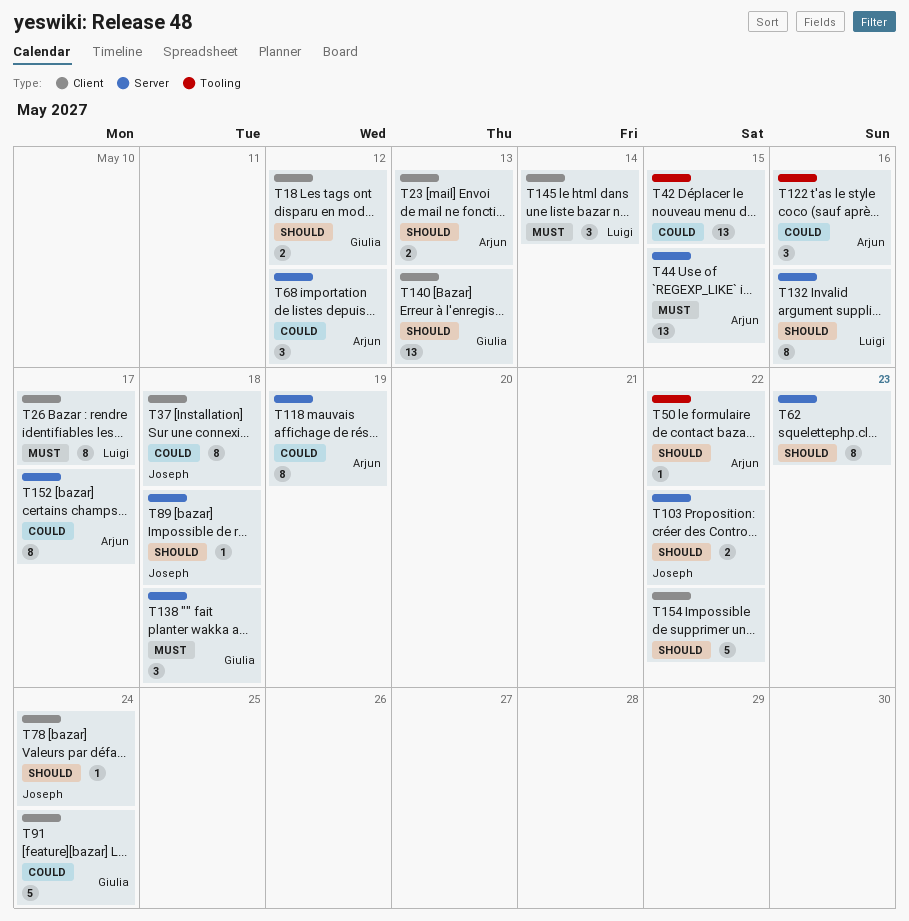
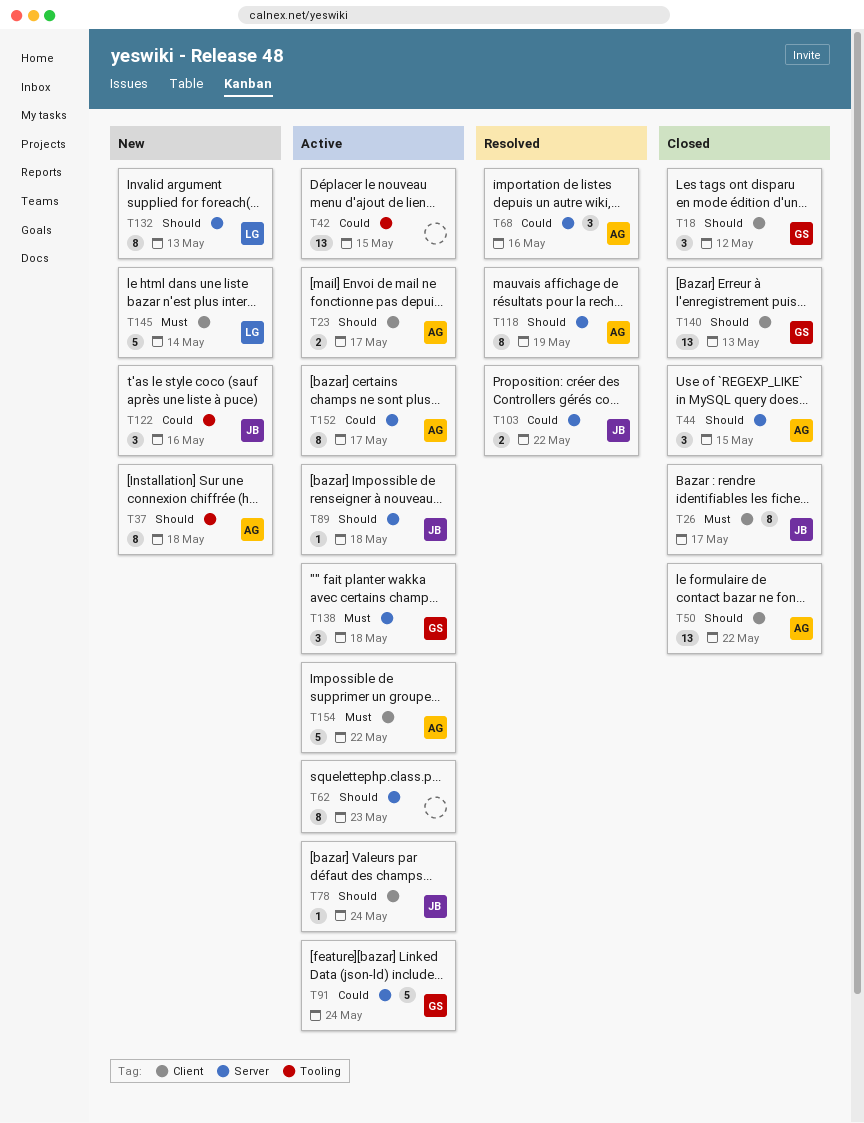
T18, estimate: 2 -> 3
T23, due: May 13 -> May 17
T26, owner: Luigi -> Joseph
T37, owner: Joseph -> Arjun
T37, priority: Could -> Should
T37, label: Client -> Tooling
T44, priority: Must -> Should
T44, estimate: 13 -> 3
T50, label: Tooling -> Client
T50, estimate: 1 -> 13
T68, due: May 12 -> May 16
T91, label: Client -> Server
T103, priority: Should -> Could
T118, priority: Could -> Should
T122, owner: Arjun -> Joseph
T132, due: May 16 -> May 13
T145, estimate: 3 -> 5
T154, owner: none -> Arjun
T154, priority: Should -> Must

